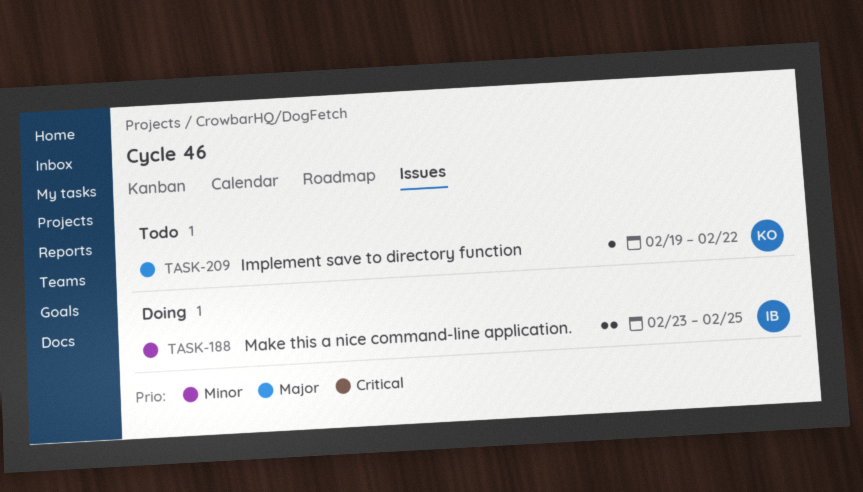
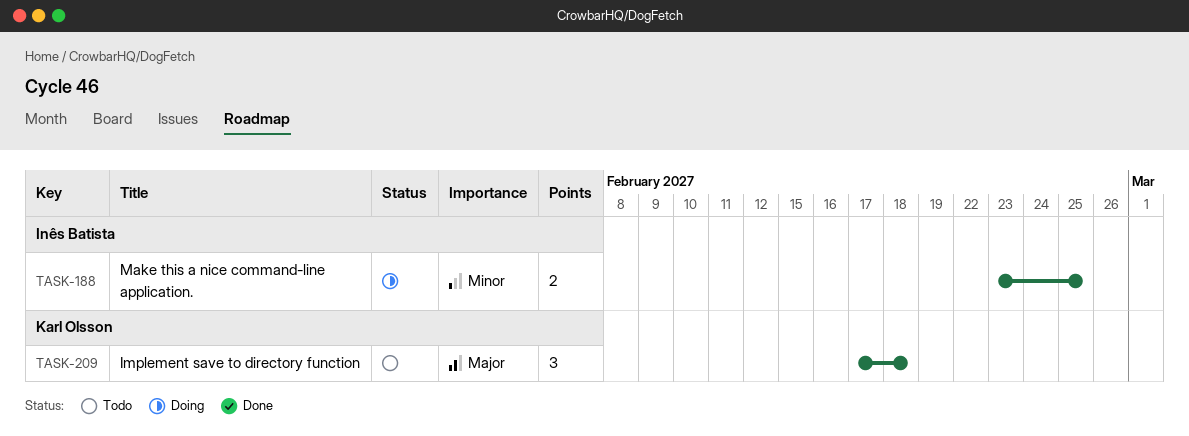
TASK-209, estimate: 1 -> 3
TASK-209, start: Feb 19 -> Feb 17
TASK-209, due: Feb 22 -> Feb 18

